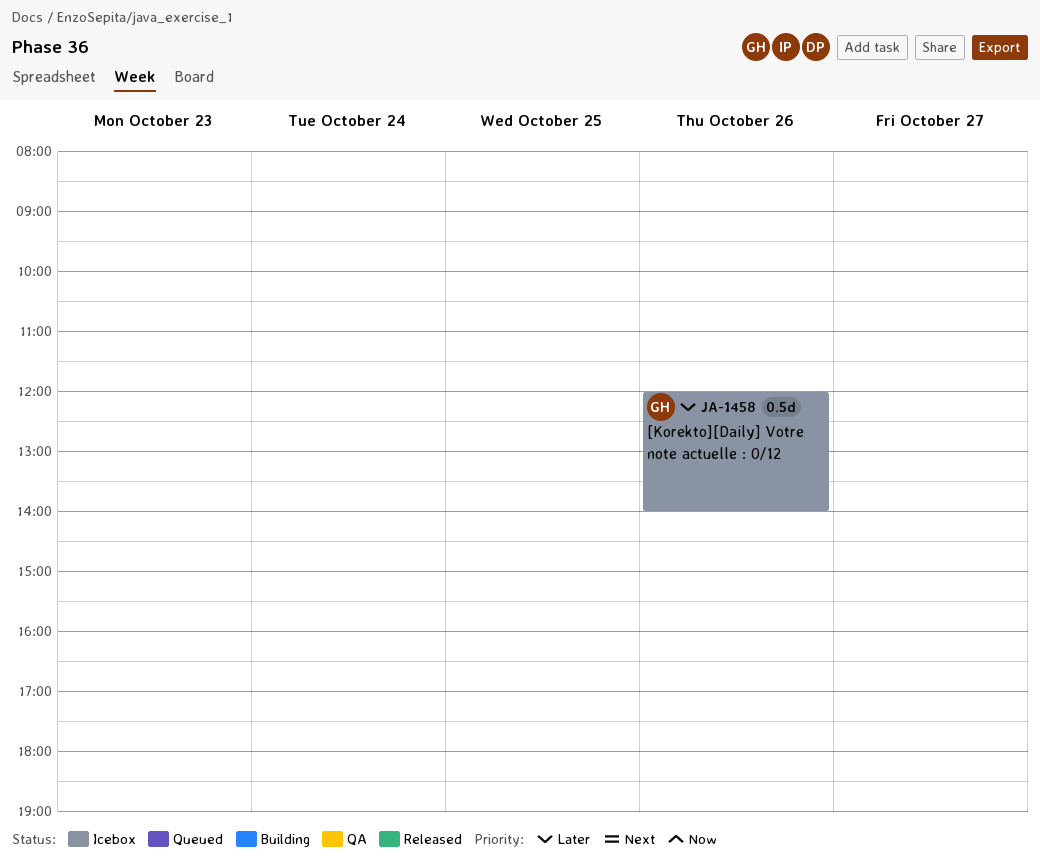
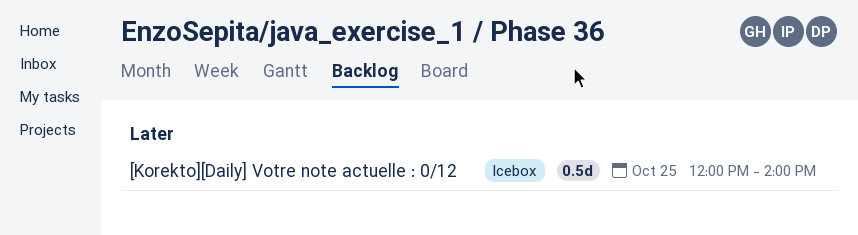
[Korekto][Daily] Votre note actuelle : 0/12, day: Oct 26 -> Oct 25

